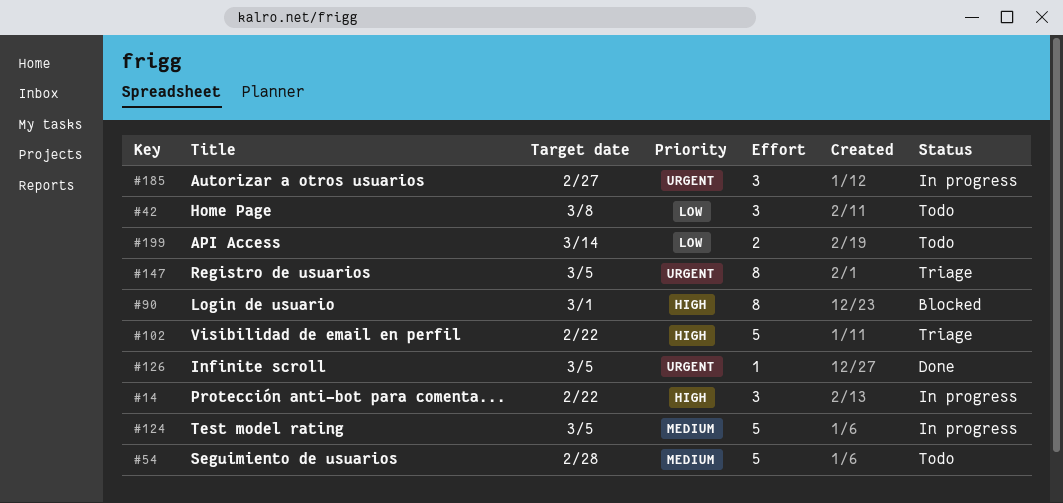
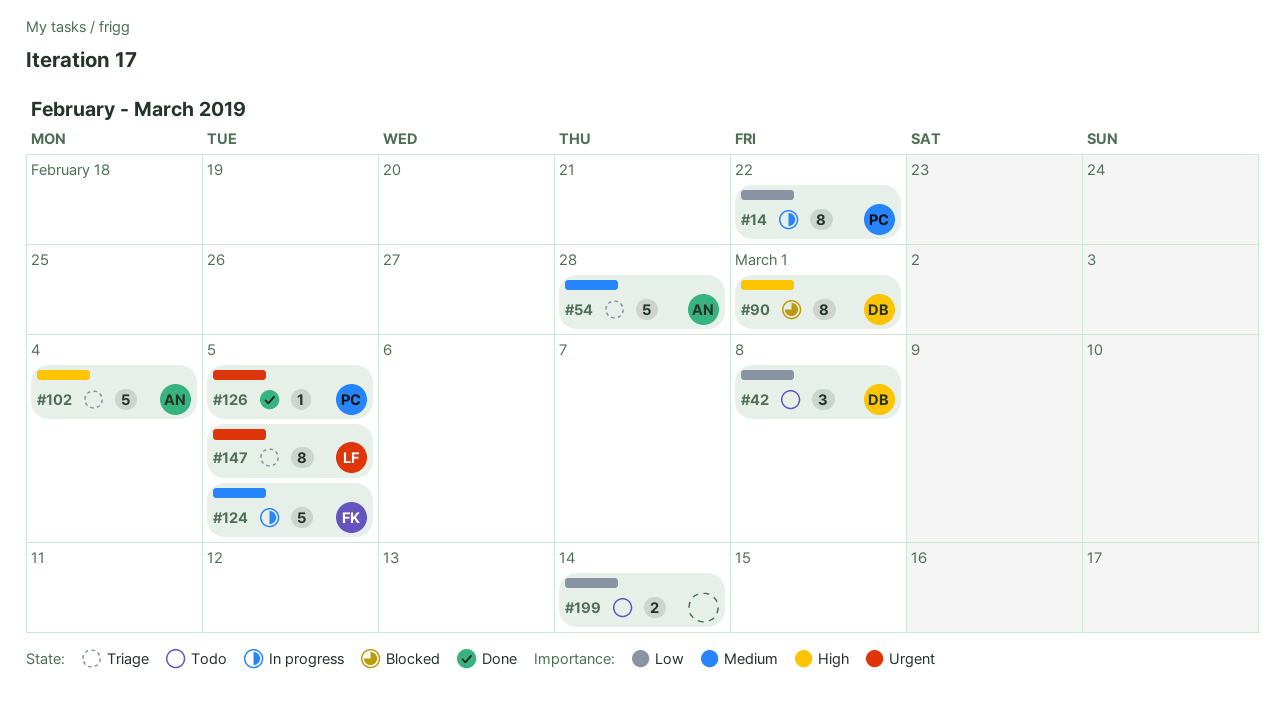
#14, priority: High -> Low
#14, estimate: 3 -> 8
#54, status: Todo -> Triage
#102, due: Feb 22 -> Mar 4
#185: present -> none

